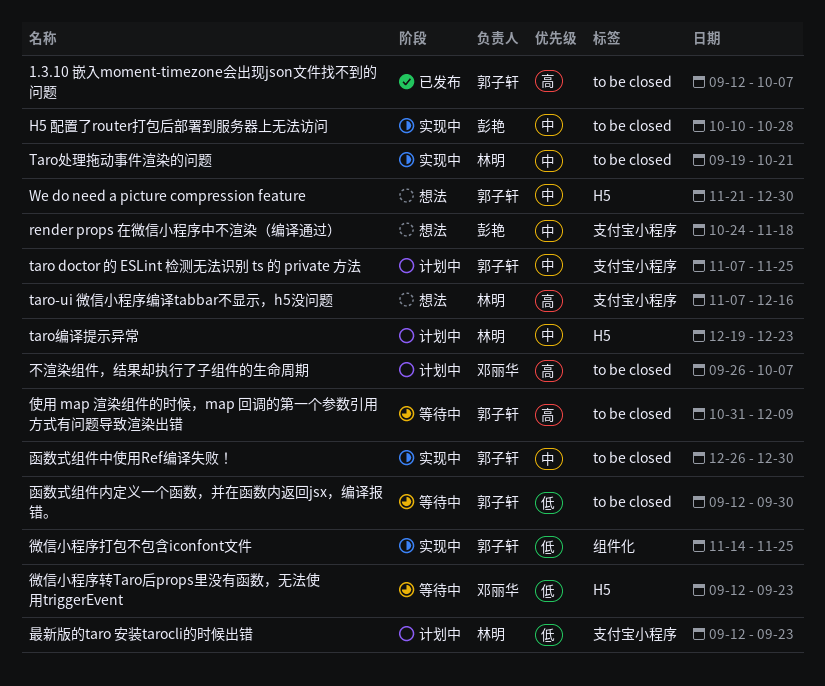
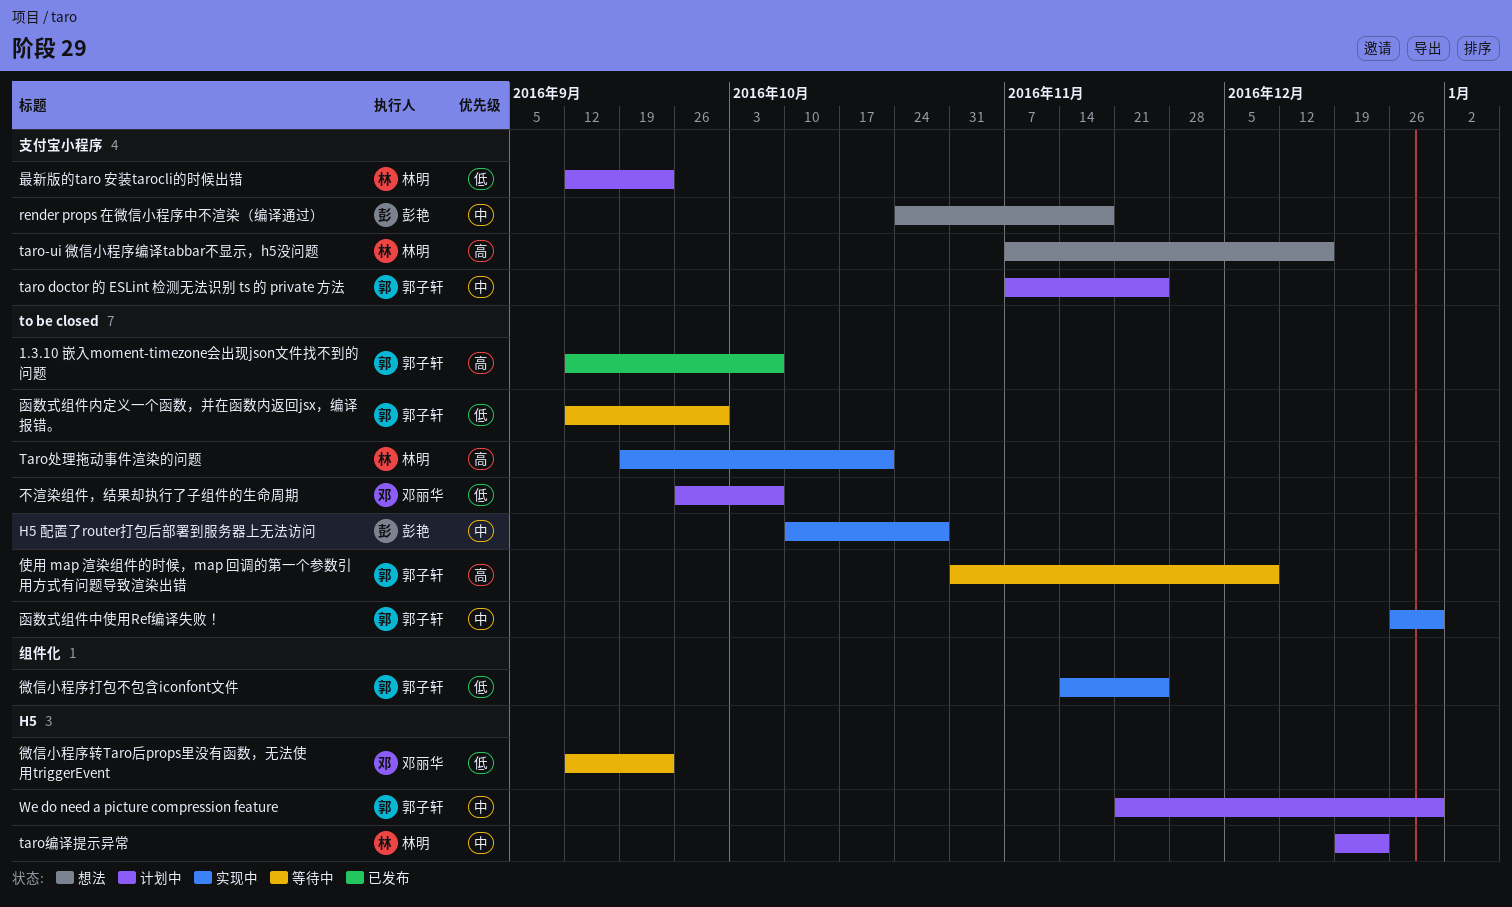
Taro处理拖动事件渲染的问题, priority: 中 -> 高
We do need a picture compression feature, status: 想法 -> 计划中
不渲染组件，结果却执行了子组件的生命周期, priority: 高 -> 低

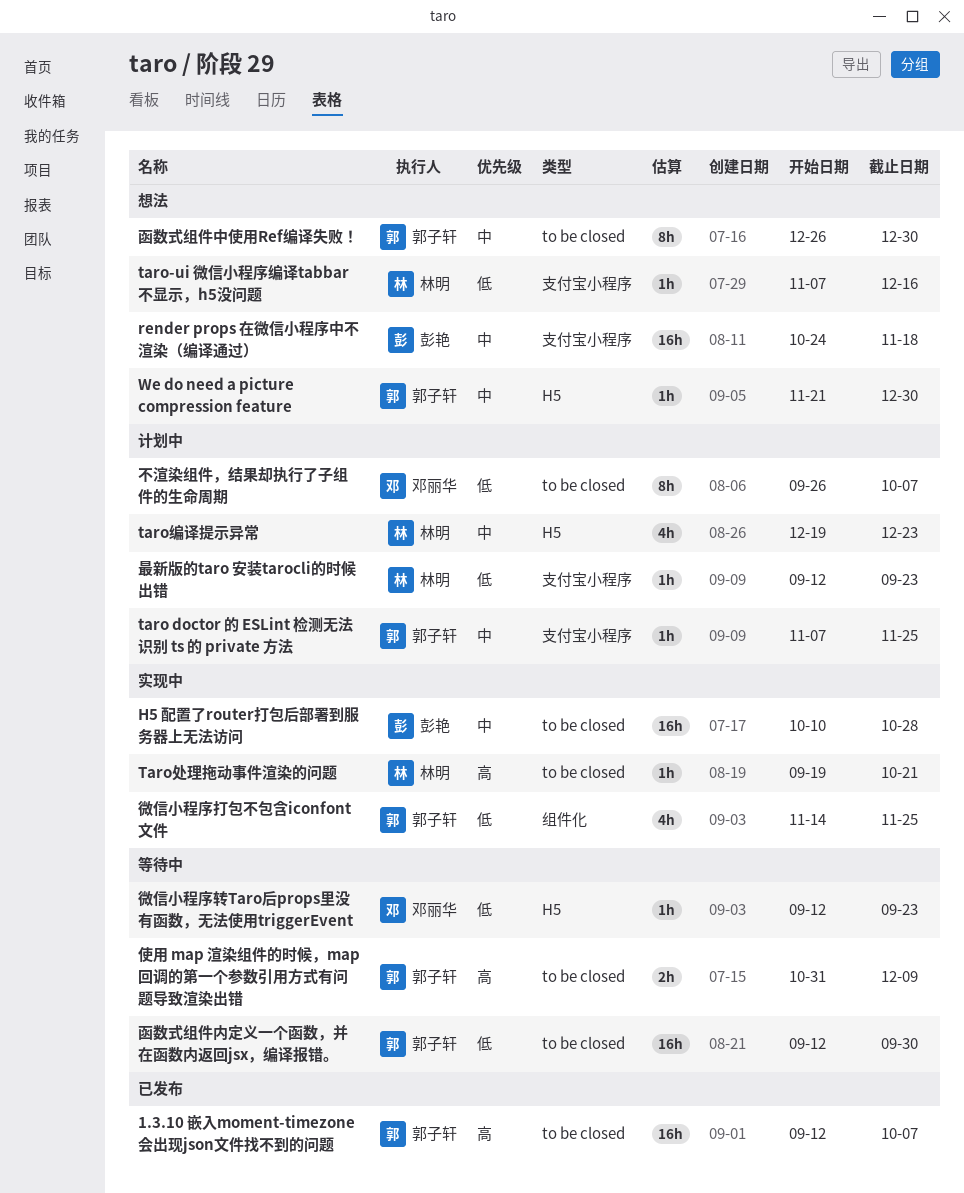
taro-ui 微信小程序编译tabbar不显示，h5没问题, priority: 高 -> 低
We do need a picture compression feature, status: 计划中 -> 想法
函数式组件中使用Ref编译失败！, status: 实现中 -> 想法

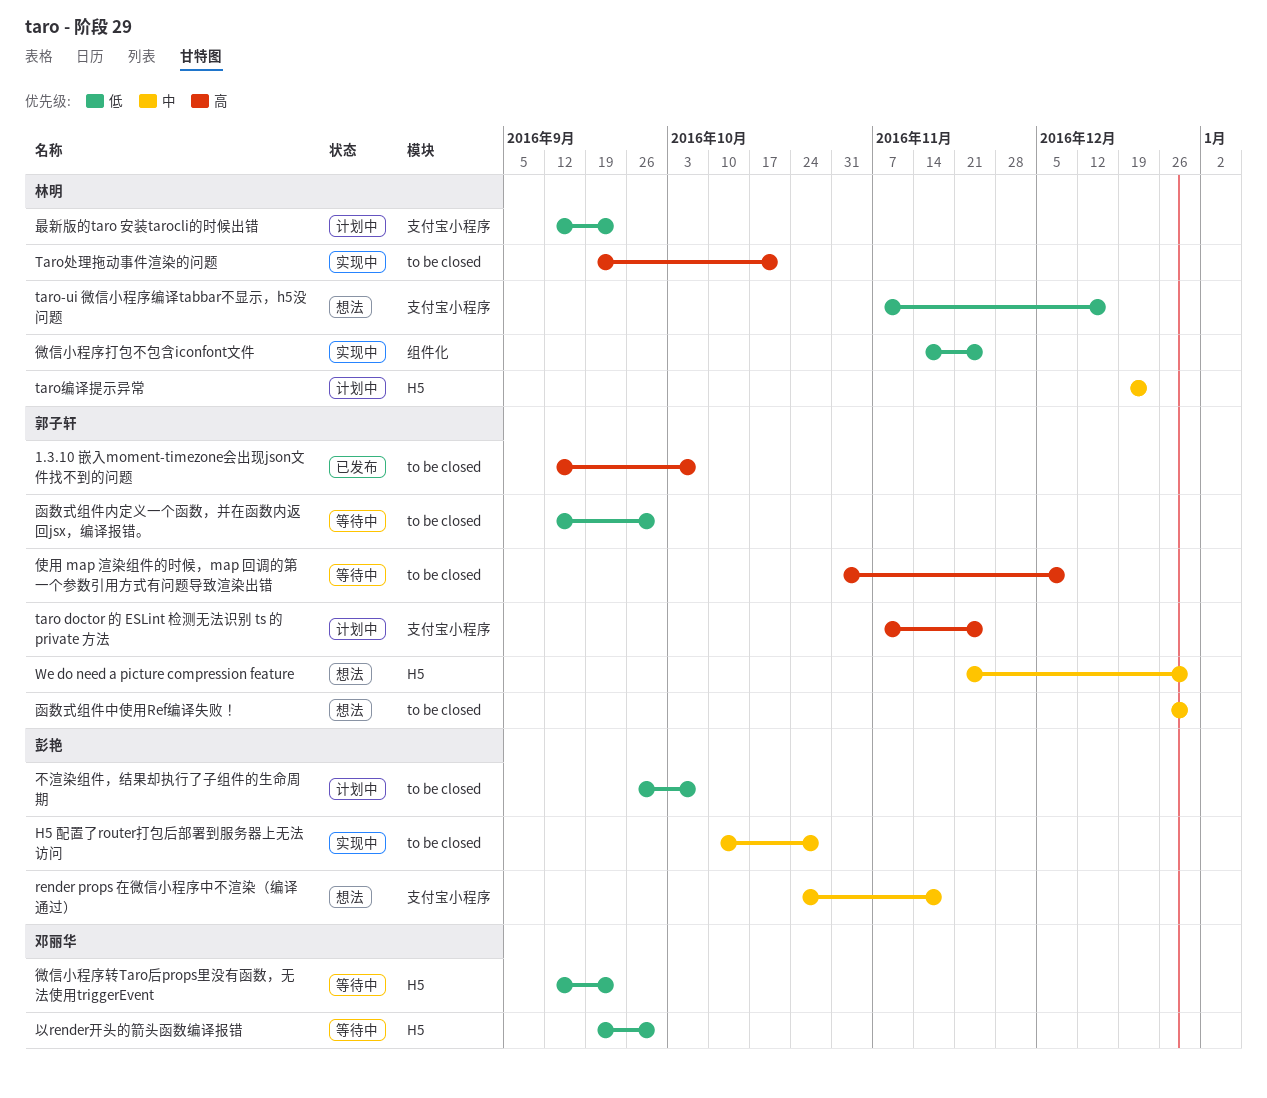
taro doctor 的 ESLint 检测无法识别 ts 的 private 方法, priority: 中 -> 高
不渲染组件，结果却执行了子组件的生命周期, owner: 邓丽华 -> 彭艳
以render开头的箭头函数编译报错: none -> present
微信小程序打包不包含iconfont文件, owner: 郭子轩 -> 林明

